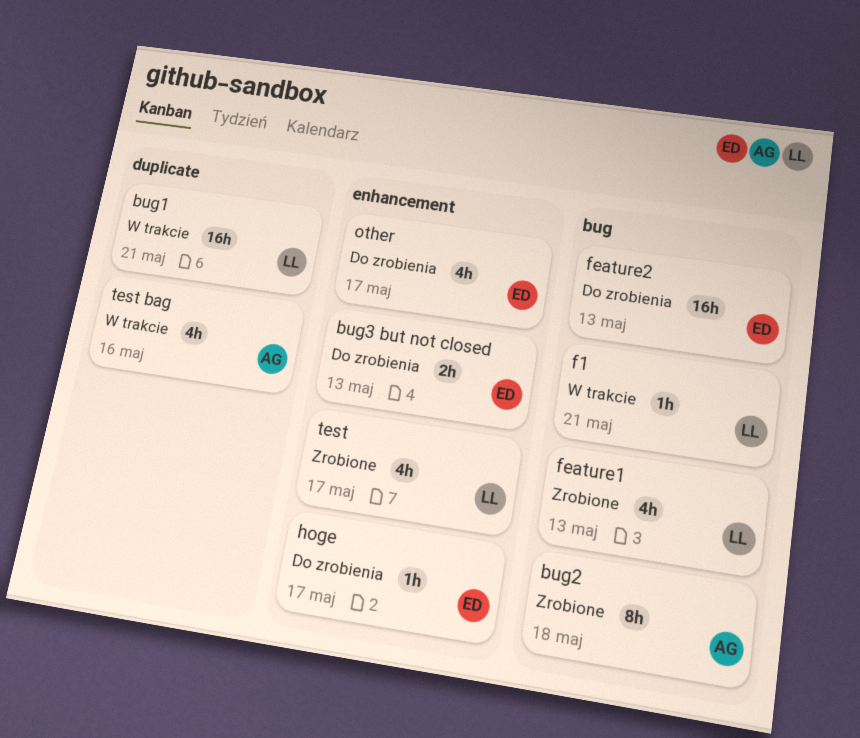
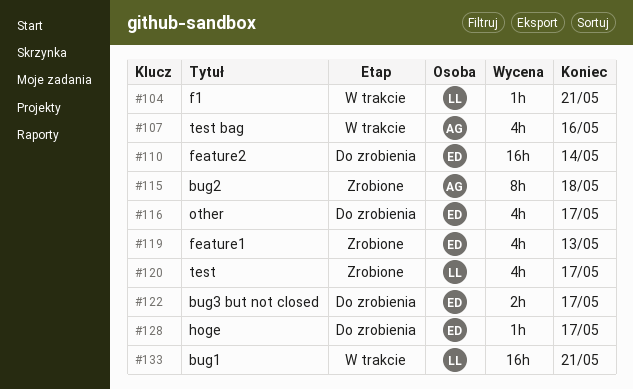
bug3 but not closed, due: May 13 -> May 17
feature1, owner: LL -> ED
feature2, due: May 13 -> May 14

